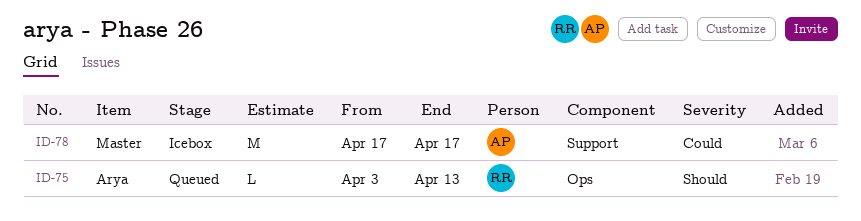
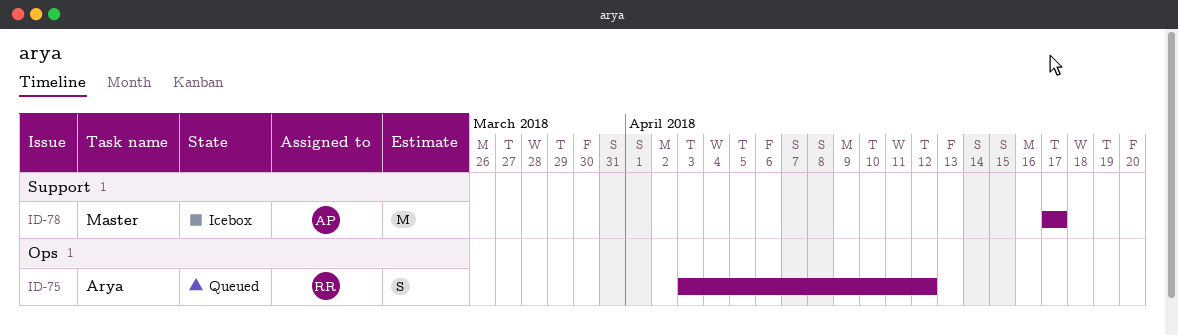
ID-75, estimate: L -> S
ID-75, due: Apr 13 -> Apr 12

